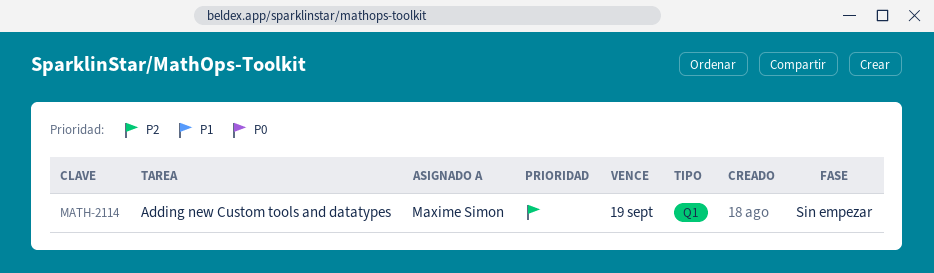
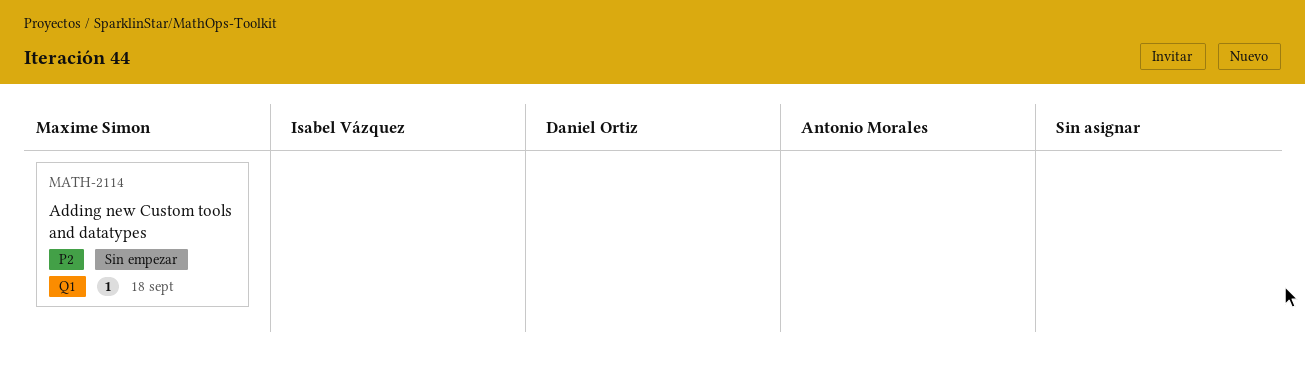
MATH-2114, due: Sep 19 -> Sep 18

